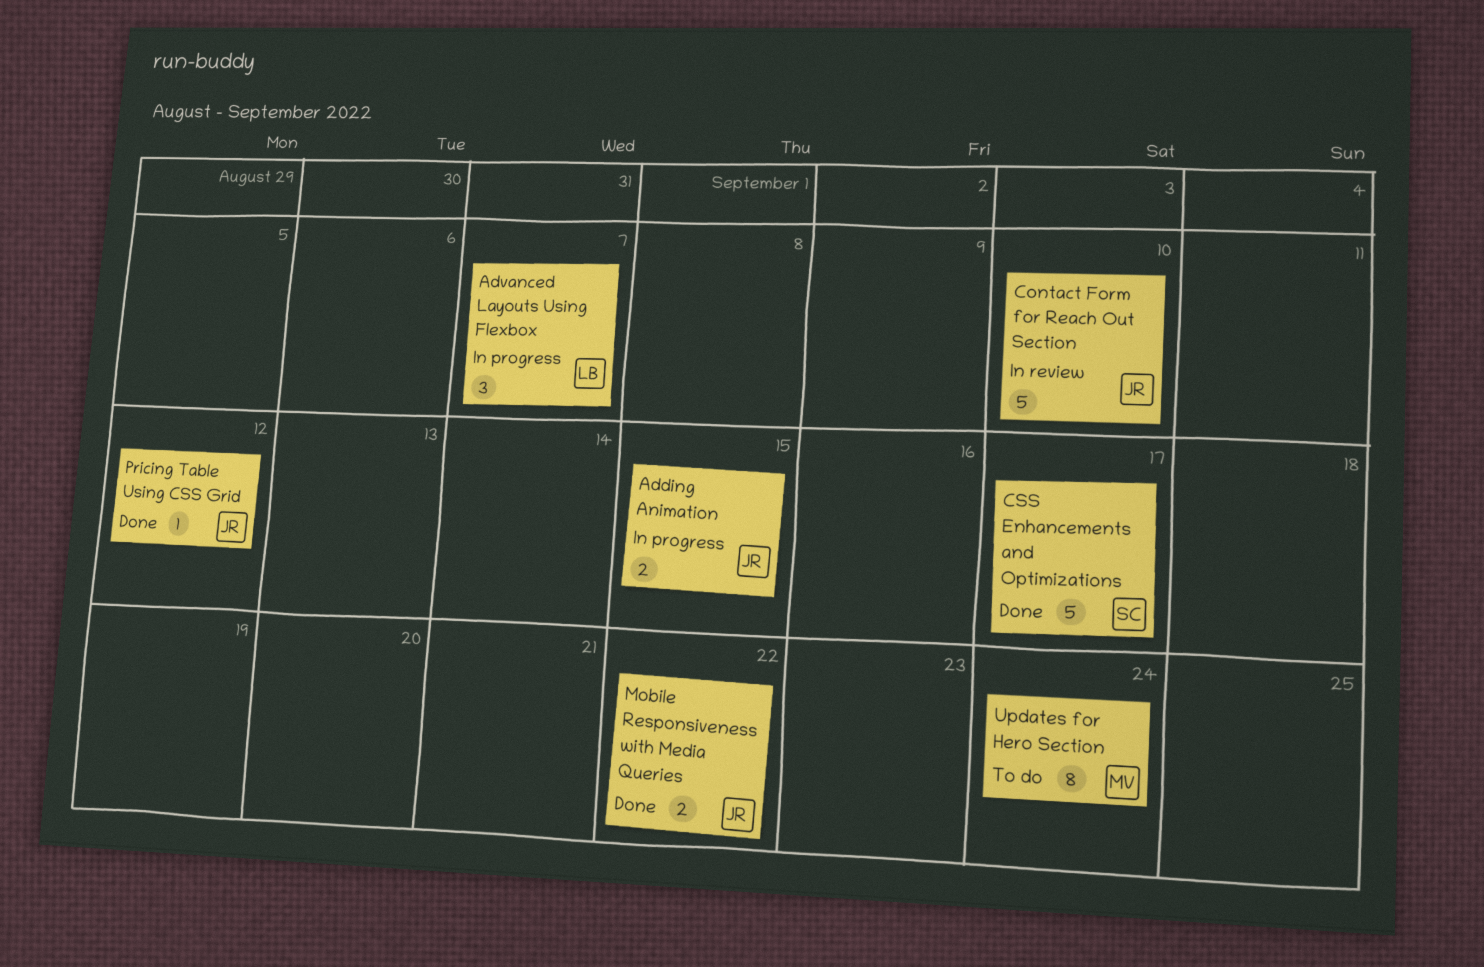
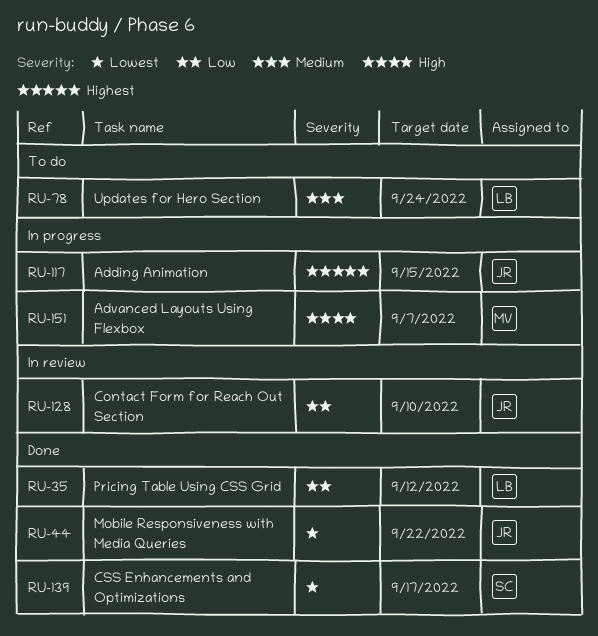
Advanced Layouts Using Flexbox, owner: LB -> MV
Pricing Table Using CSS Grid, owner: JR -> LB
Updates for Hero Section, owner: MV -> LB

